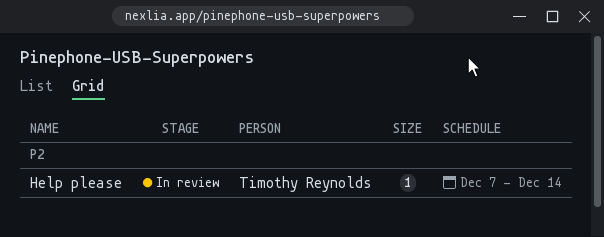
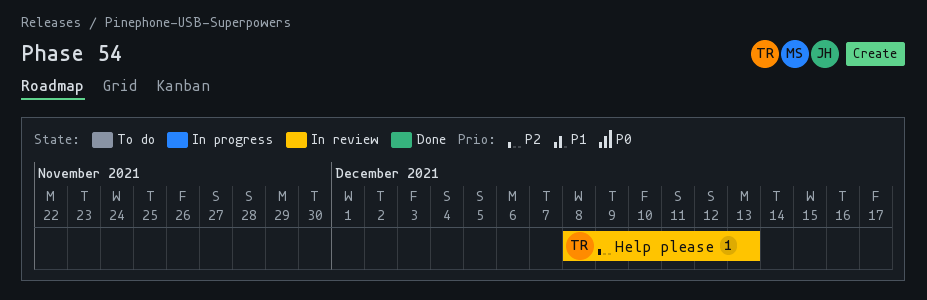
Help please, start: Dec 7 -> Dec 8
Help please, due: Dec 14 -> Dec 13

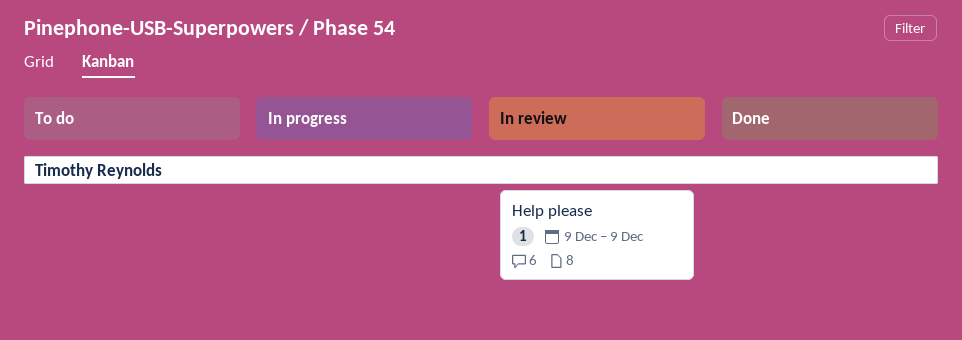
Help please, start: Dec 8 -> Dec 9
Help please, due: Dec 13 -> Dec 9

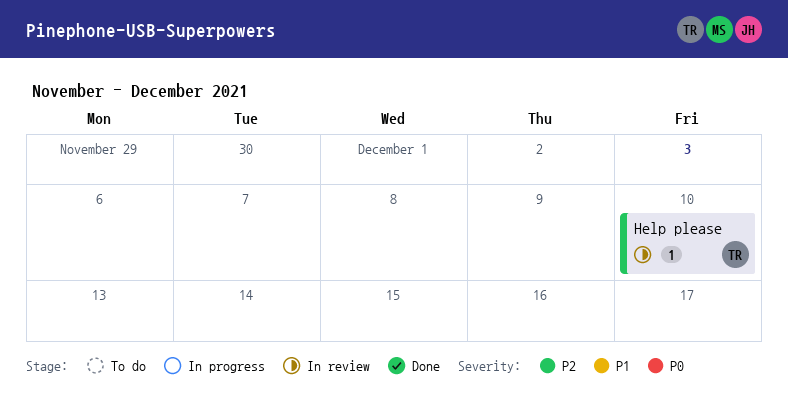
Help please, due: Dec 9 -> Dec 10

